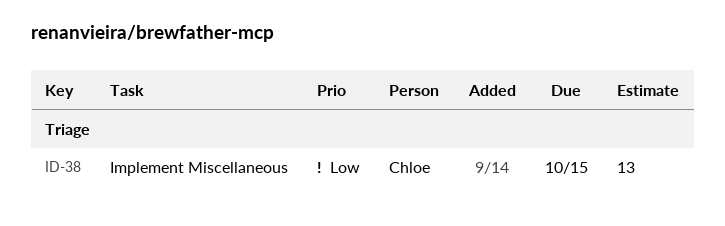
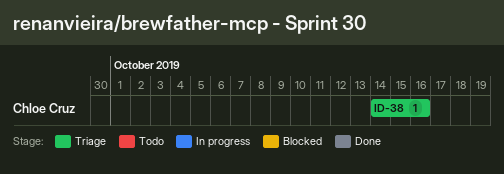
ID-38, estimate: 13 -> 1
ID-38, due: Oct 15 -> Oct 16

